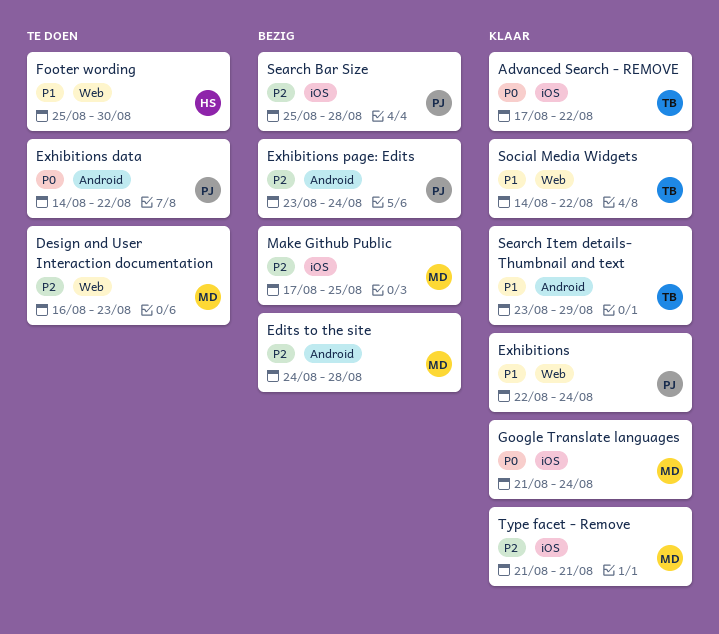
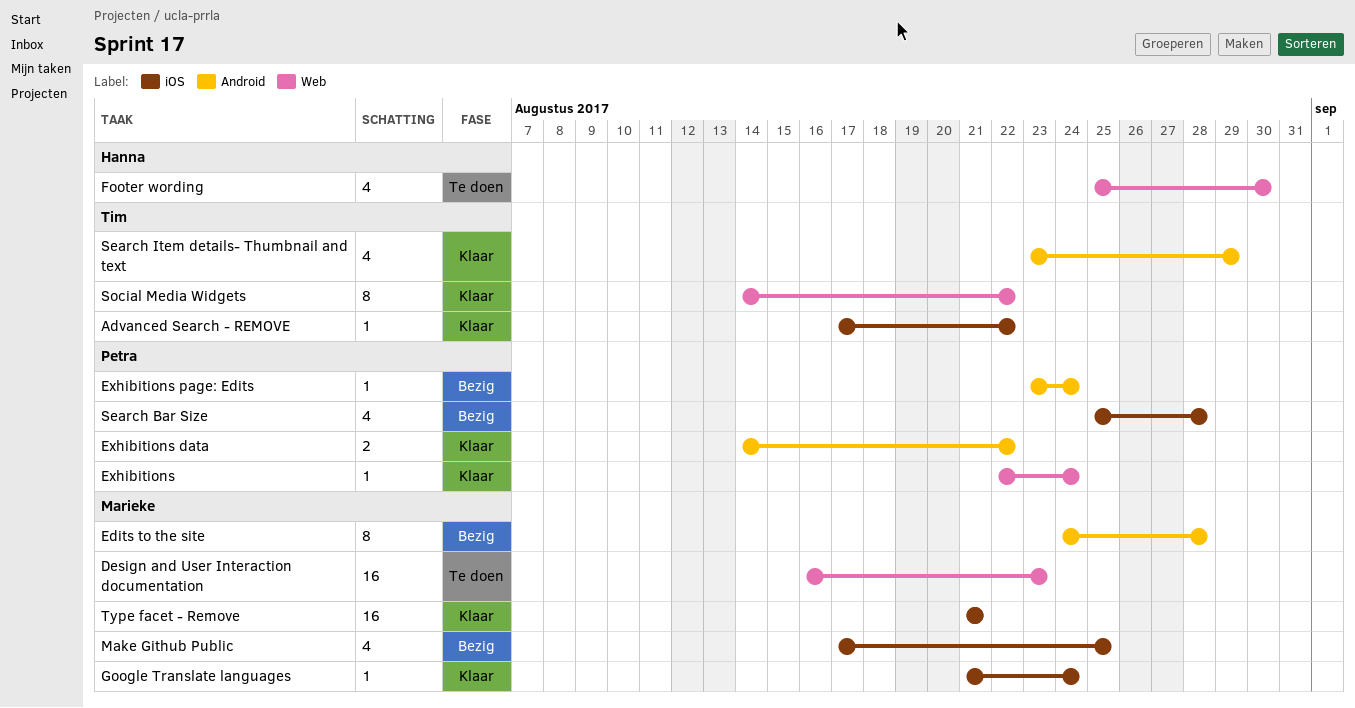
Exhibitions data, status: Te doen -> Klaar

